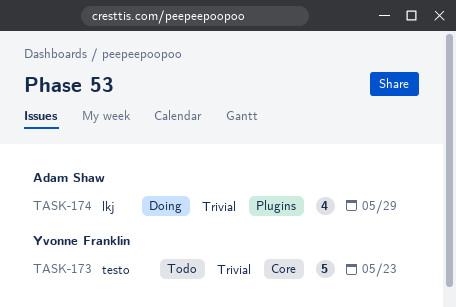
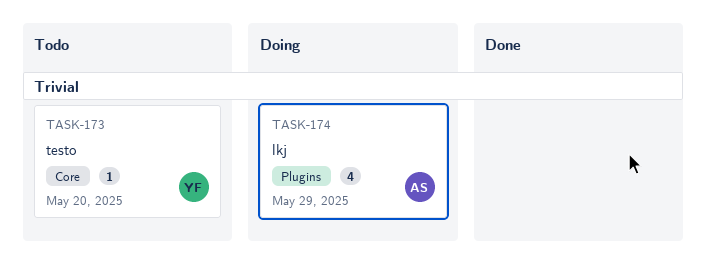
TASK-173, estimate: 5 -> 1
TASK-173, due: May 23 -> May 20

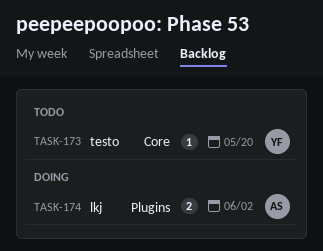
TASK-174, estimate: 4 -> 2
TASK-174, due: May 29 -> Jun 2

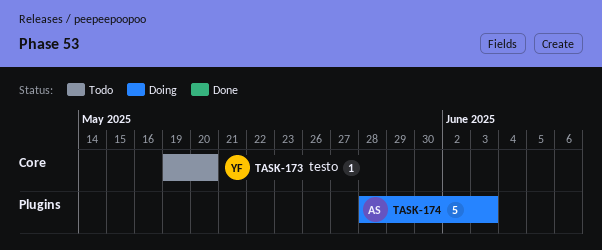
TASK-174, estimate: 2 -> 5
TASK-174, due: Jun 2 -> Jun 3

